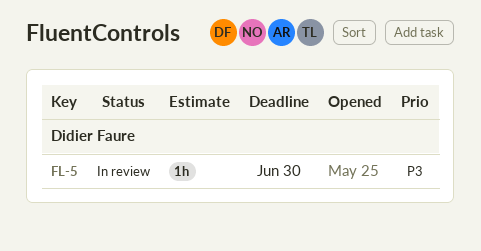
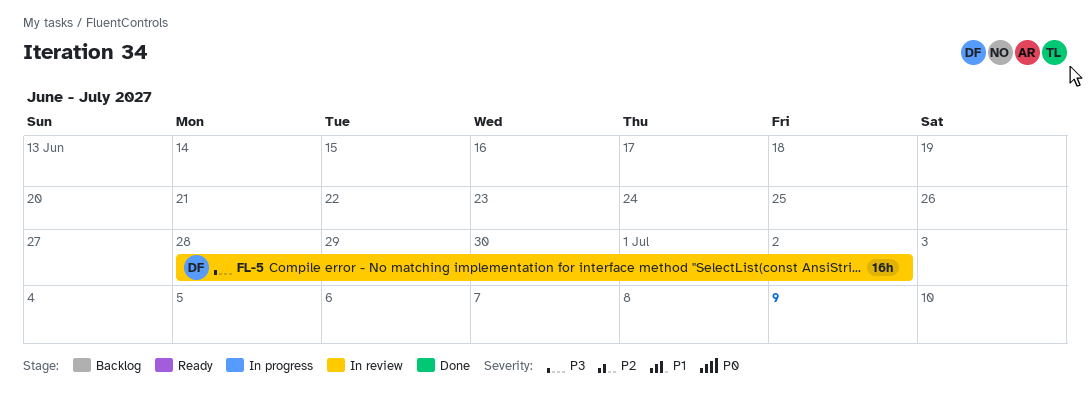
FL-5, estimate: 1h -> 16h
FL-5, due: Jun 30 -> Jul 2

